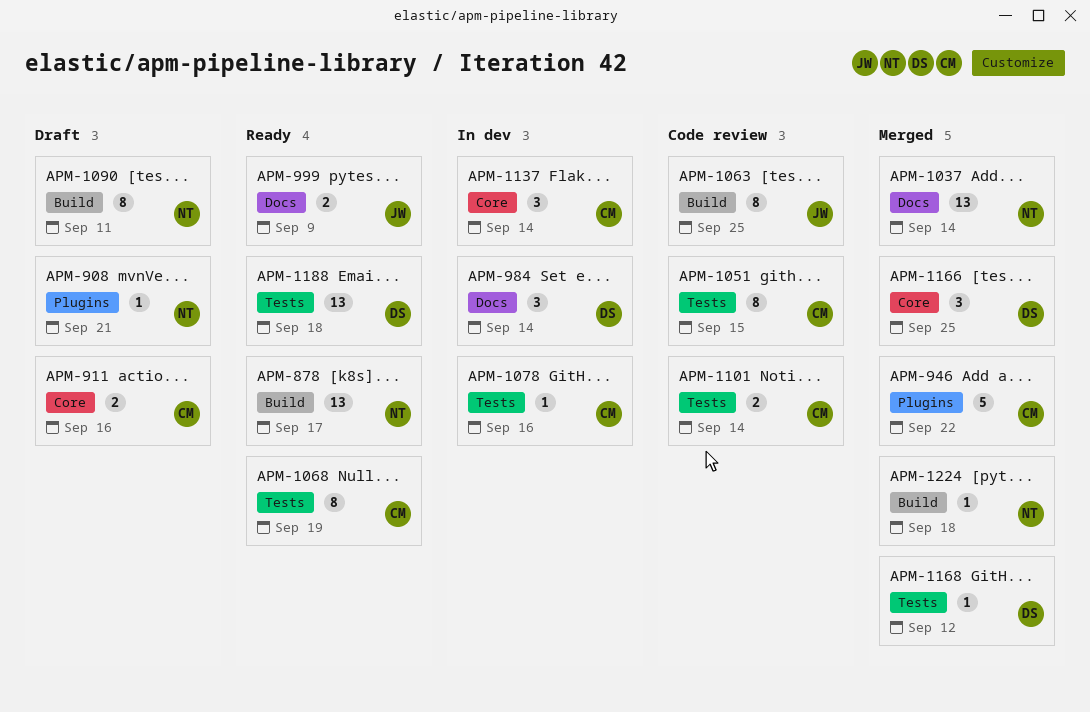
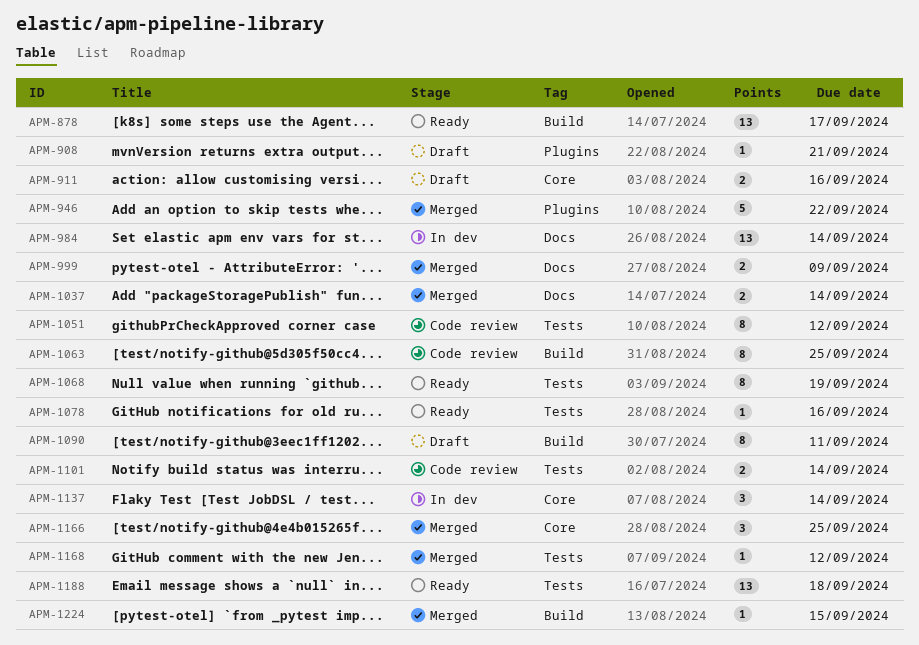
APM-984, estimate: 3 -> 13
APM-999, status: Ready -> Merged
APM-1037, estimate: 13 -> 2
APM-1051, due: Sep 15 -> Sep 12
APM-1078, status: In dev -> Ready
APM-1224, due: Sep 18 -> Sep 15

